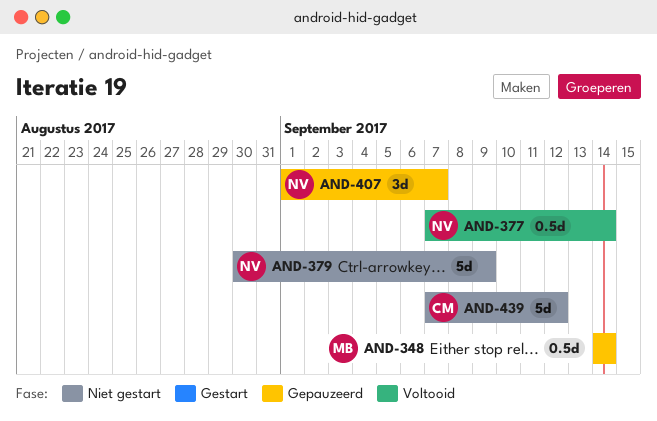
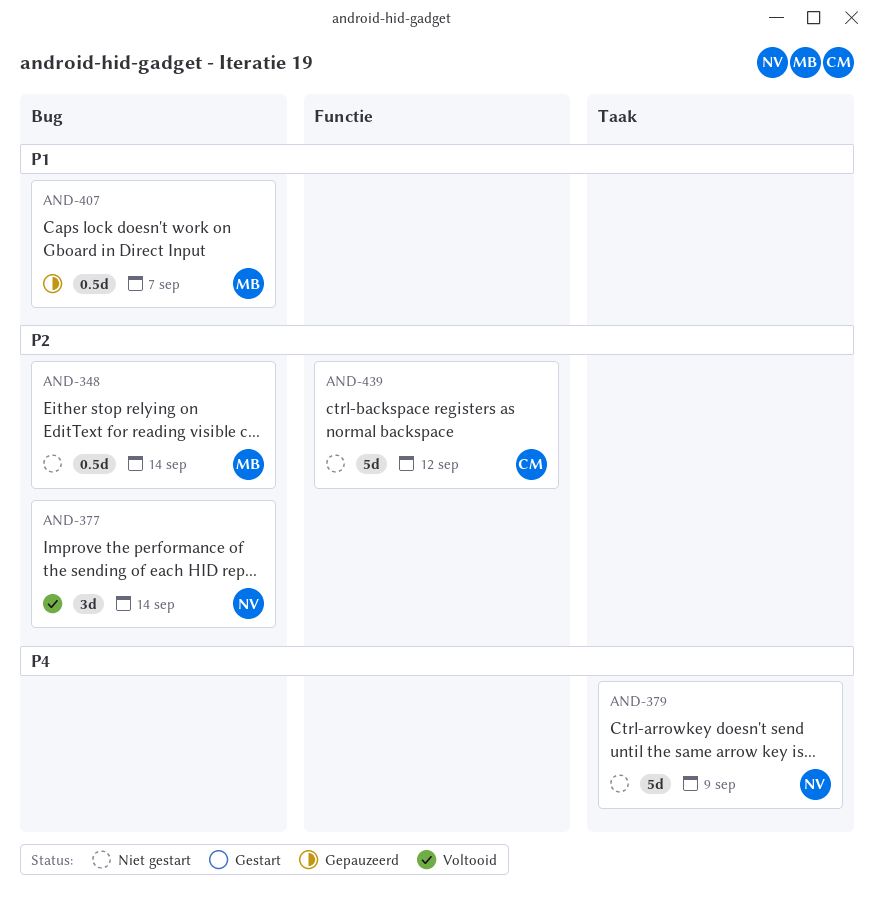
AND-348, status: Gepauzeerd -> Niet gestart
AND-377, estimate: 0.5d -> 3d
AND-407, owner: NV -> MB
AND-407, estimate: 3d -> 0.5d

